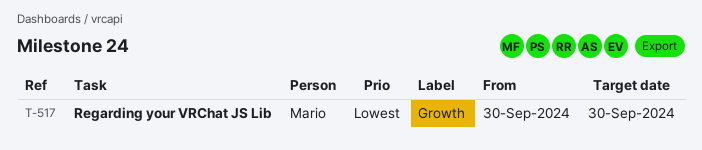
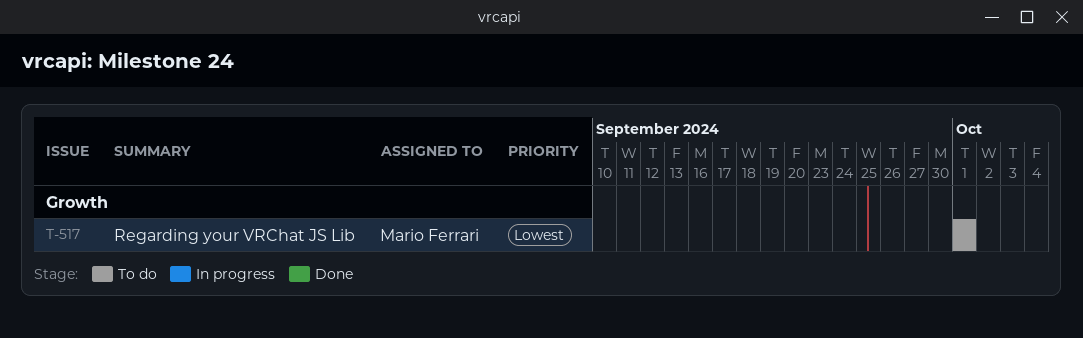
T-517, start: Sep 30 -> Oct 1
T-517, due: Sep 30 -> Oct 1

